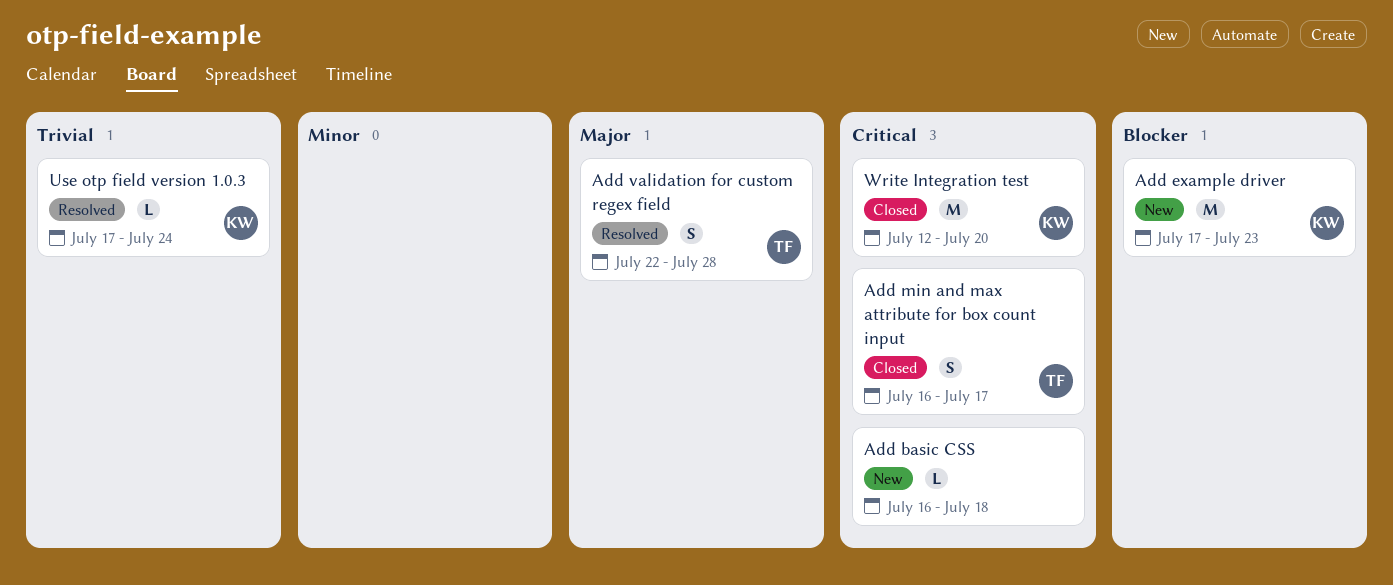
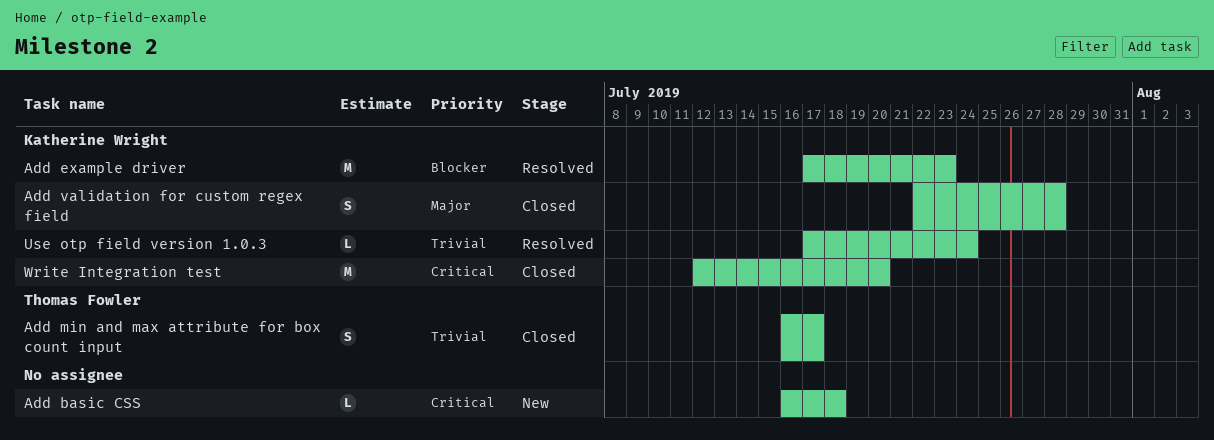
Add example driver, status: New -> Resolved
Add min and max attribute for box count input, priority: Critical -> Trivial
Add validation for custom regex field, status: Resolved -> Closed
Add validation for custom regex field, owner: Thomas Fowler -> Katherine Wright

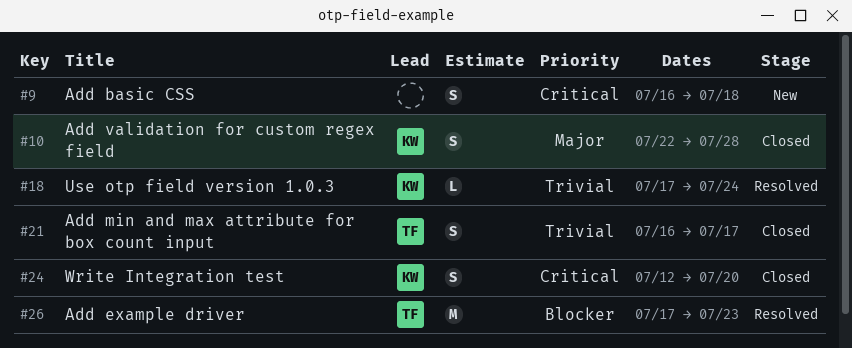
Add basic CSS, estimate: L -> S
Add example driver, owner: Katherine Wright -> Thomas Fowler
Write Integration test, estimate: M -> S

